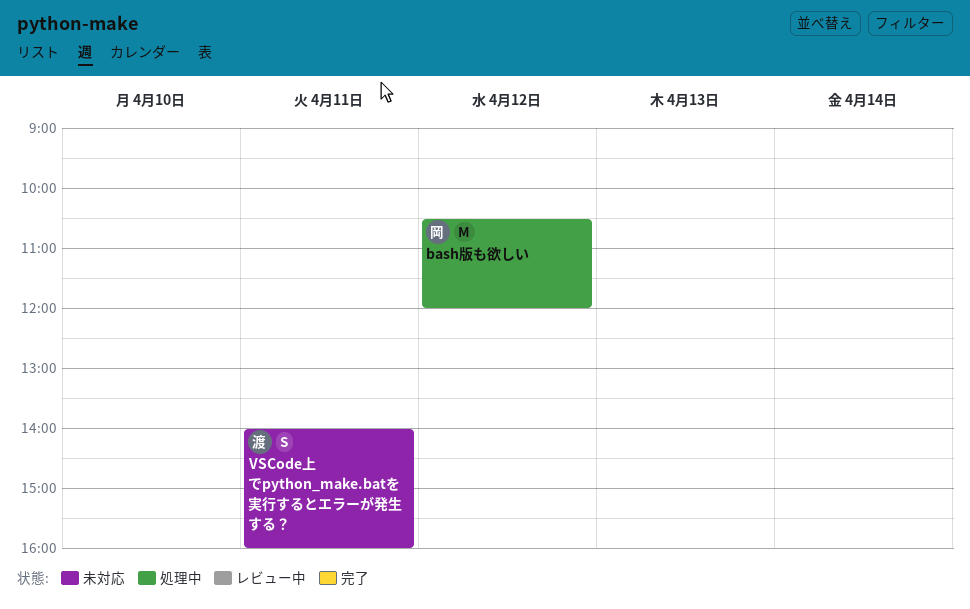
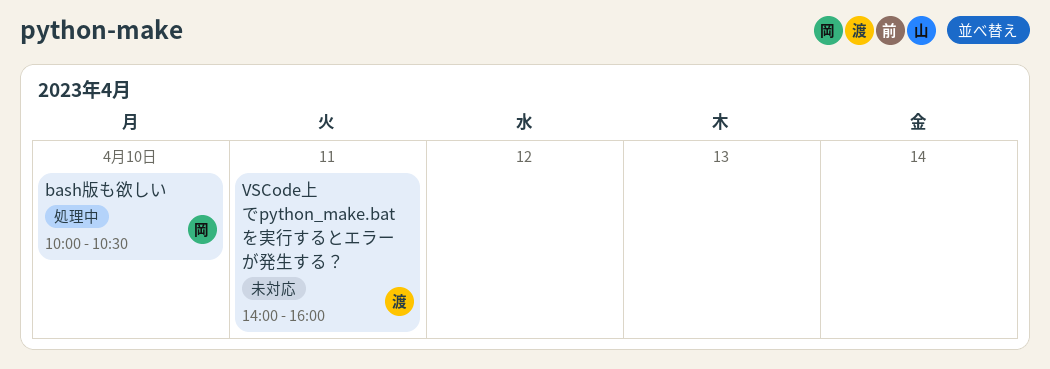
bash版も欲しい, day: Apr 12 -> Apr 10
bash版も欲しい, begins: 10:30 -> 10:00
bash版も欲しい, ends: 12:00 -> 10:30

